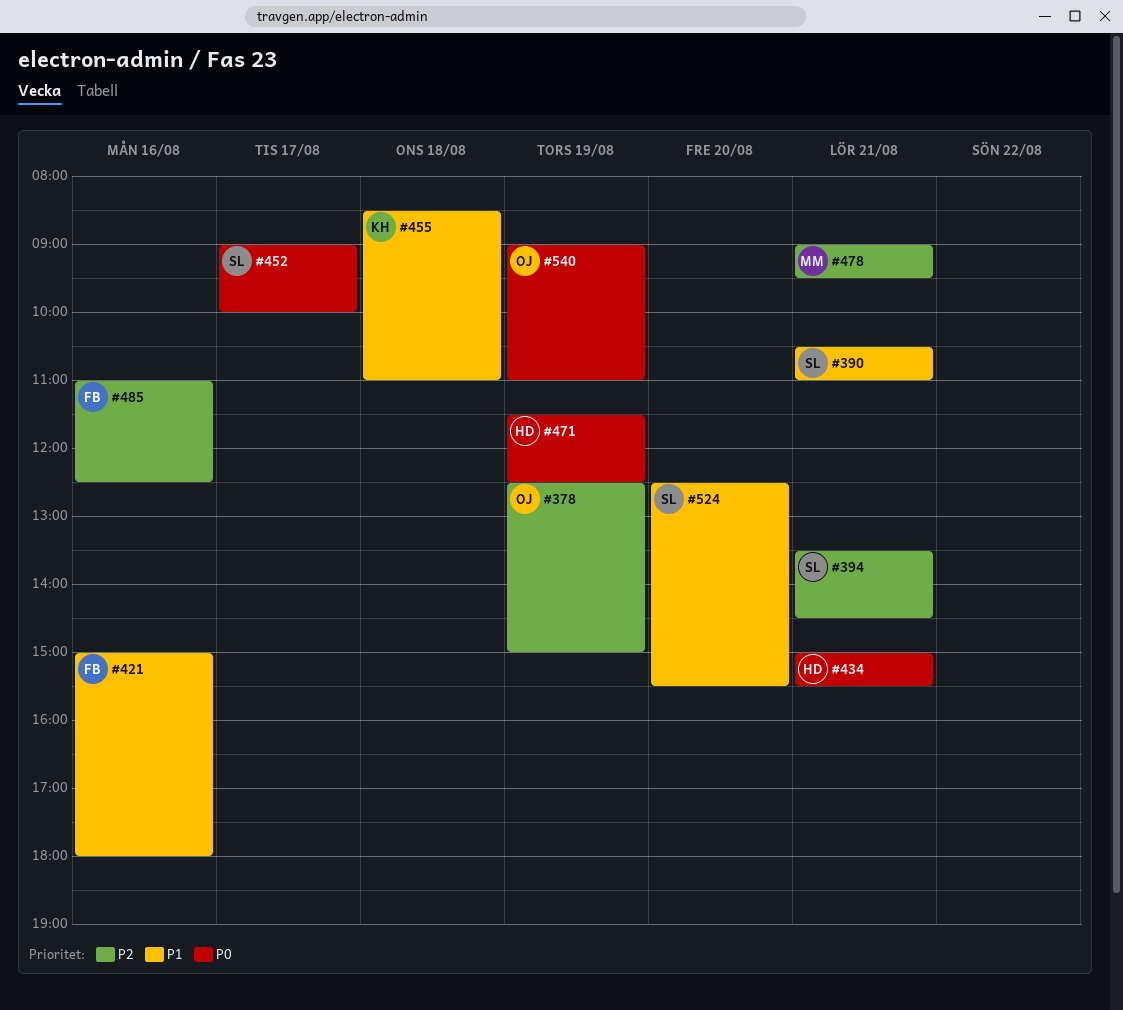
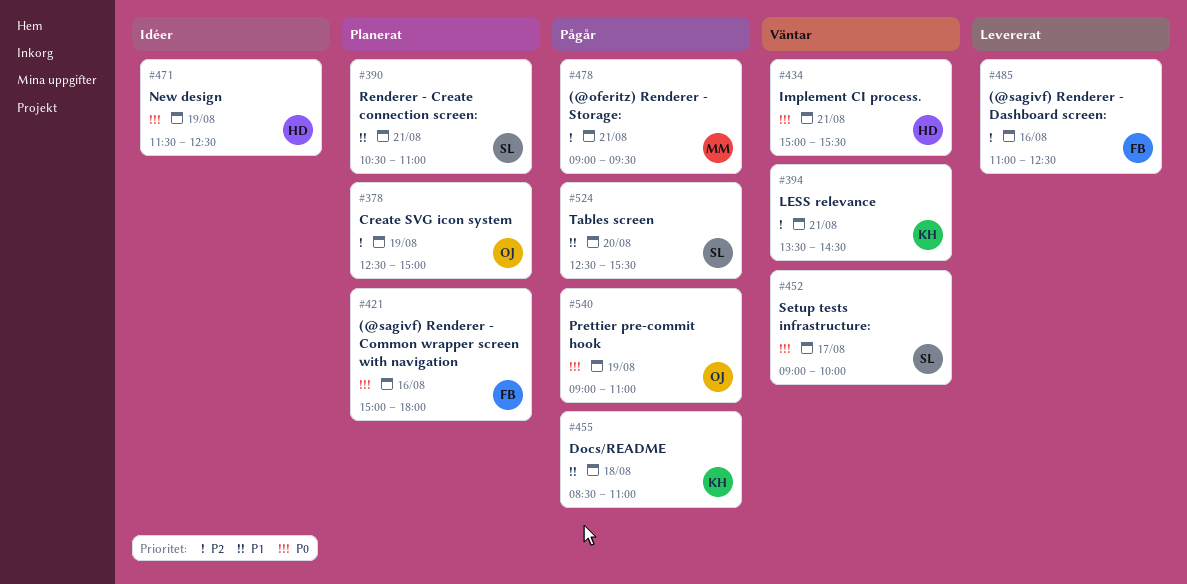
#394, owner: SL -> KH
#421, priority: P1 -> P0

